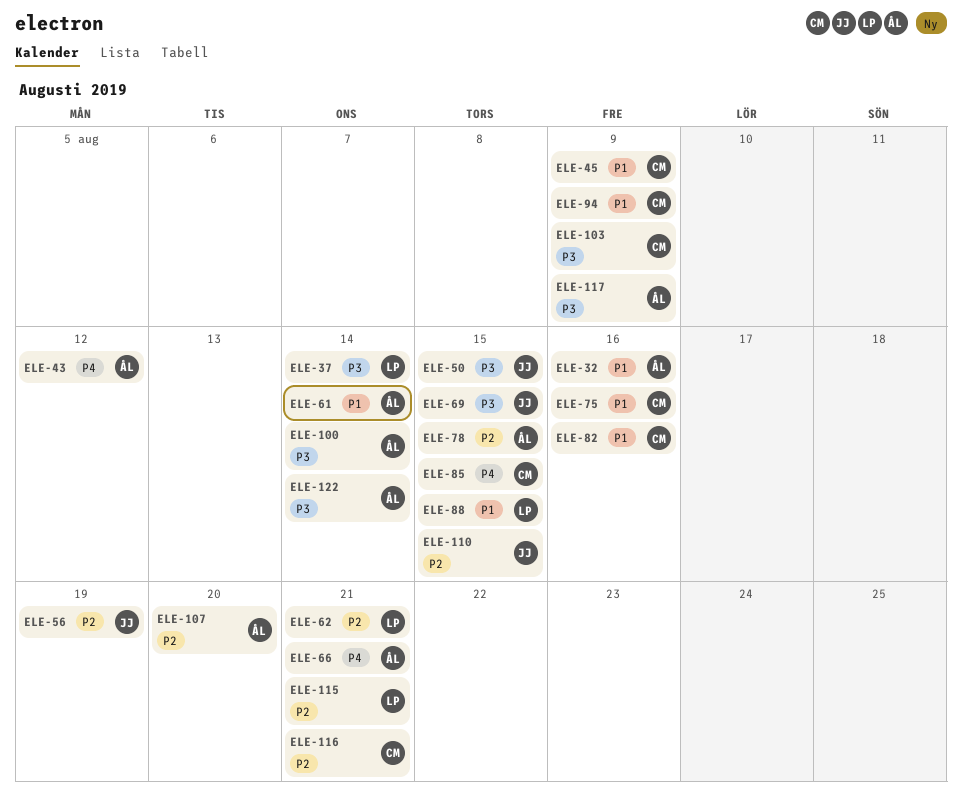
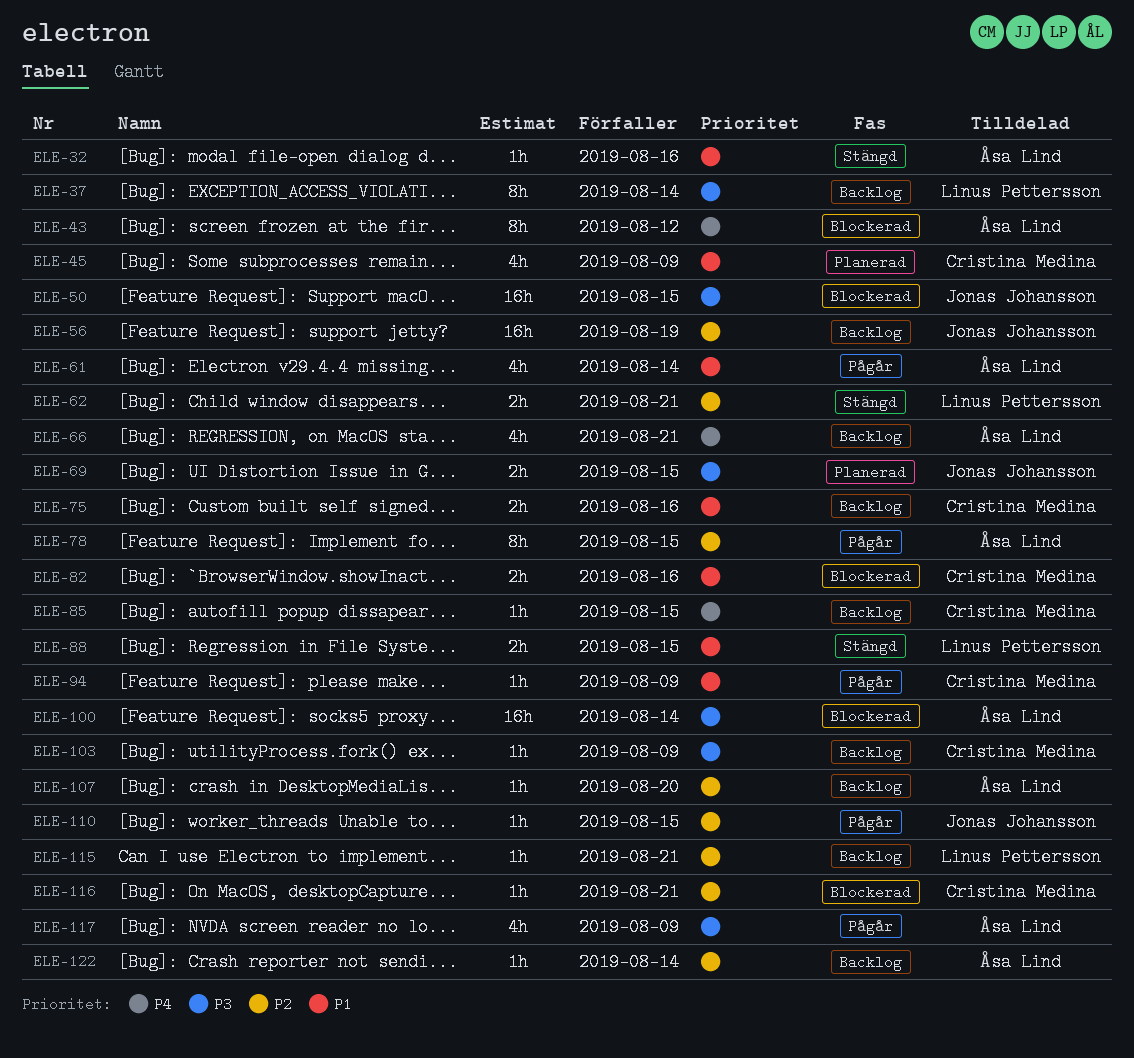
ELE-122, priority: P3 -> P2

